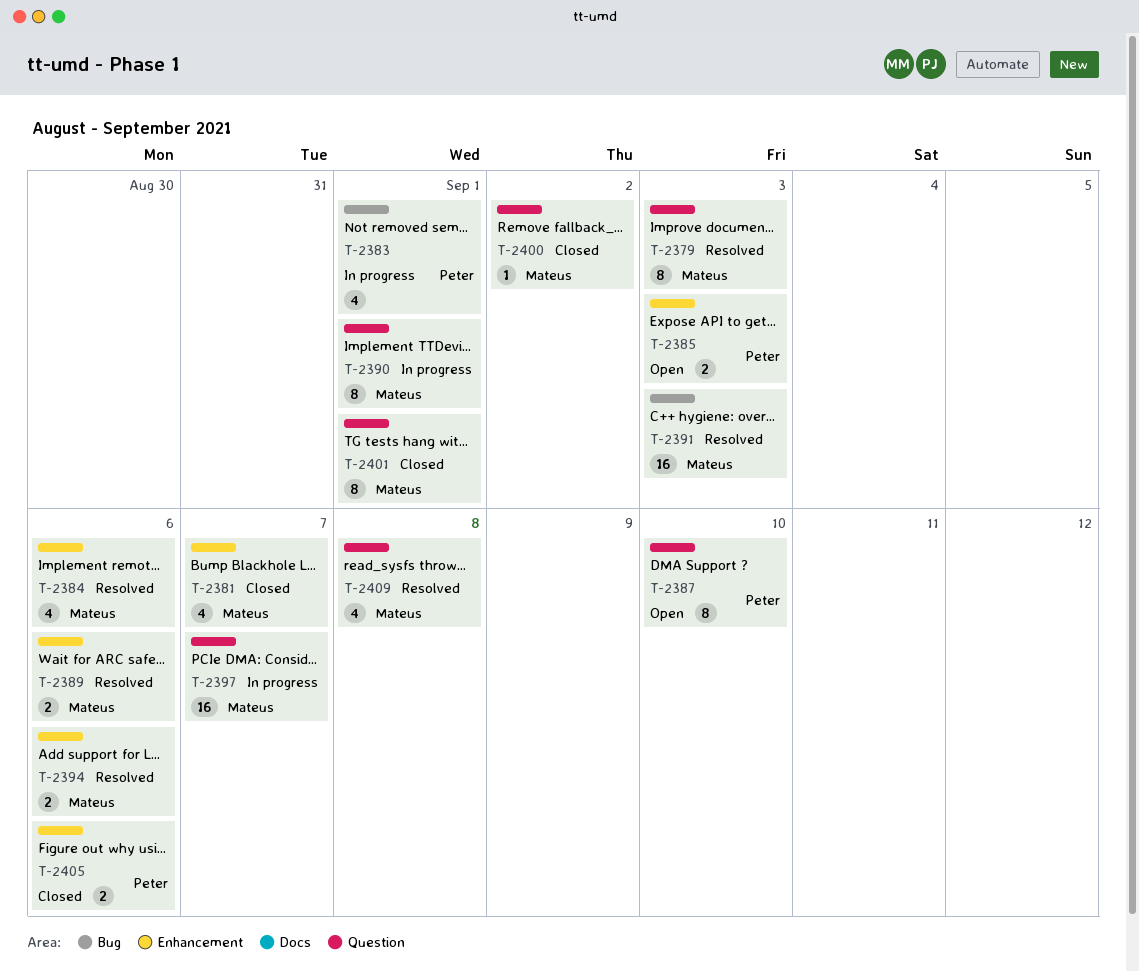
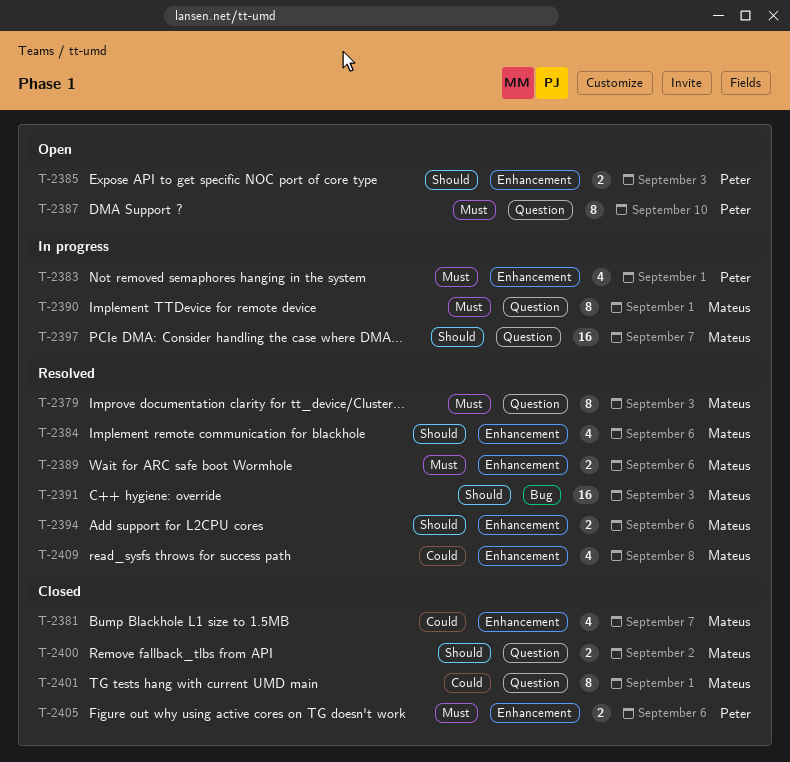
T-2383, label: Bug -> Enhancement
T-2400, estimate: 1 -> 2
T-2409, label: Question -> Enhancement

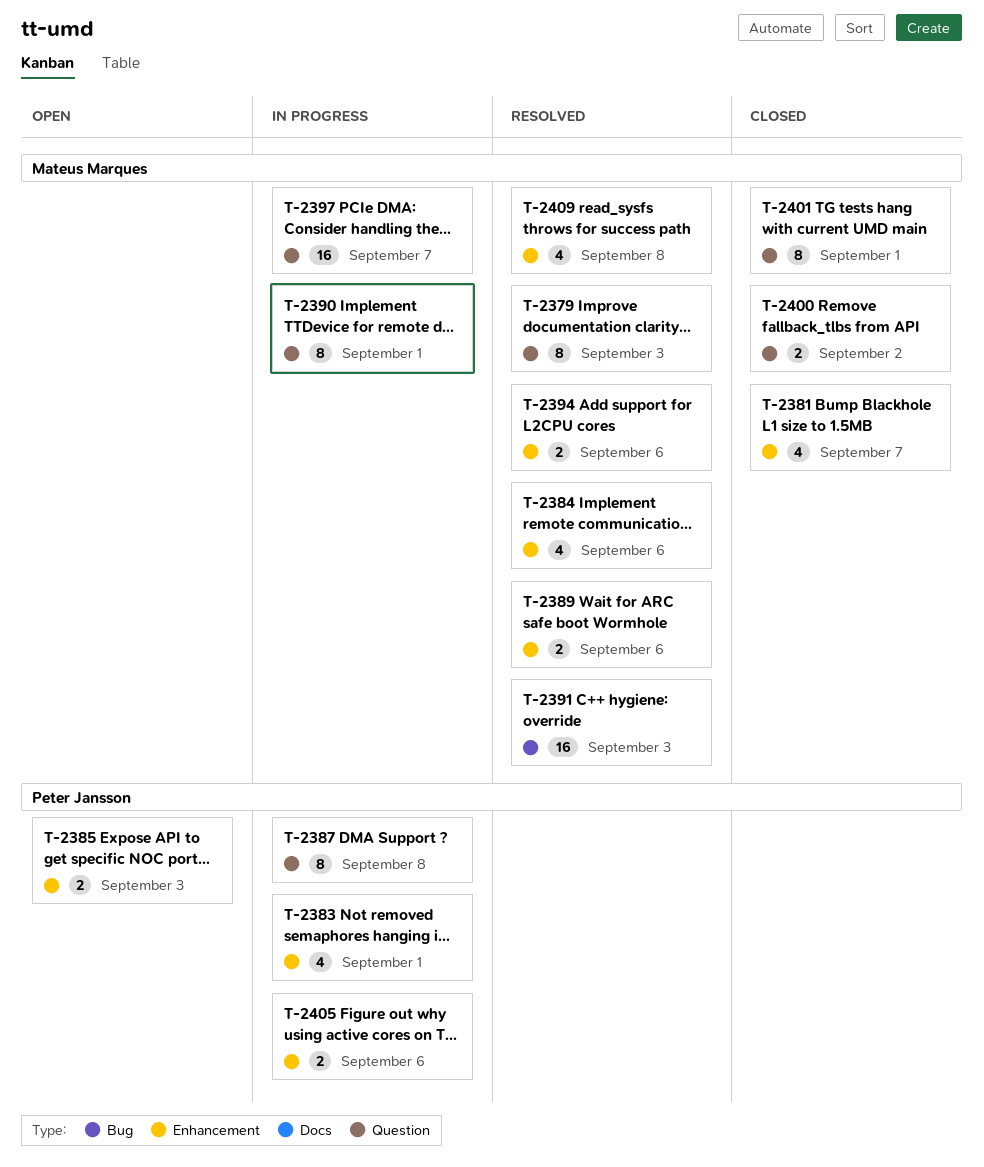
T-2387, status: Open -> In progress
T-2387, due: Sep 10 -> Sep 8
T-2405, status: Closed -> In progress

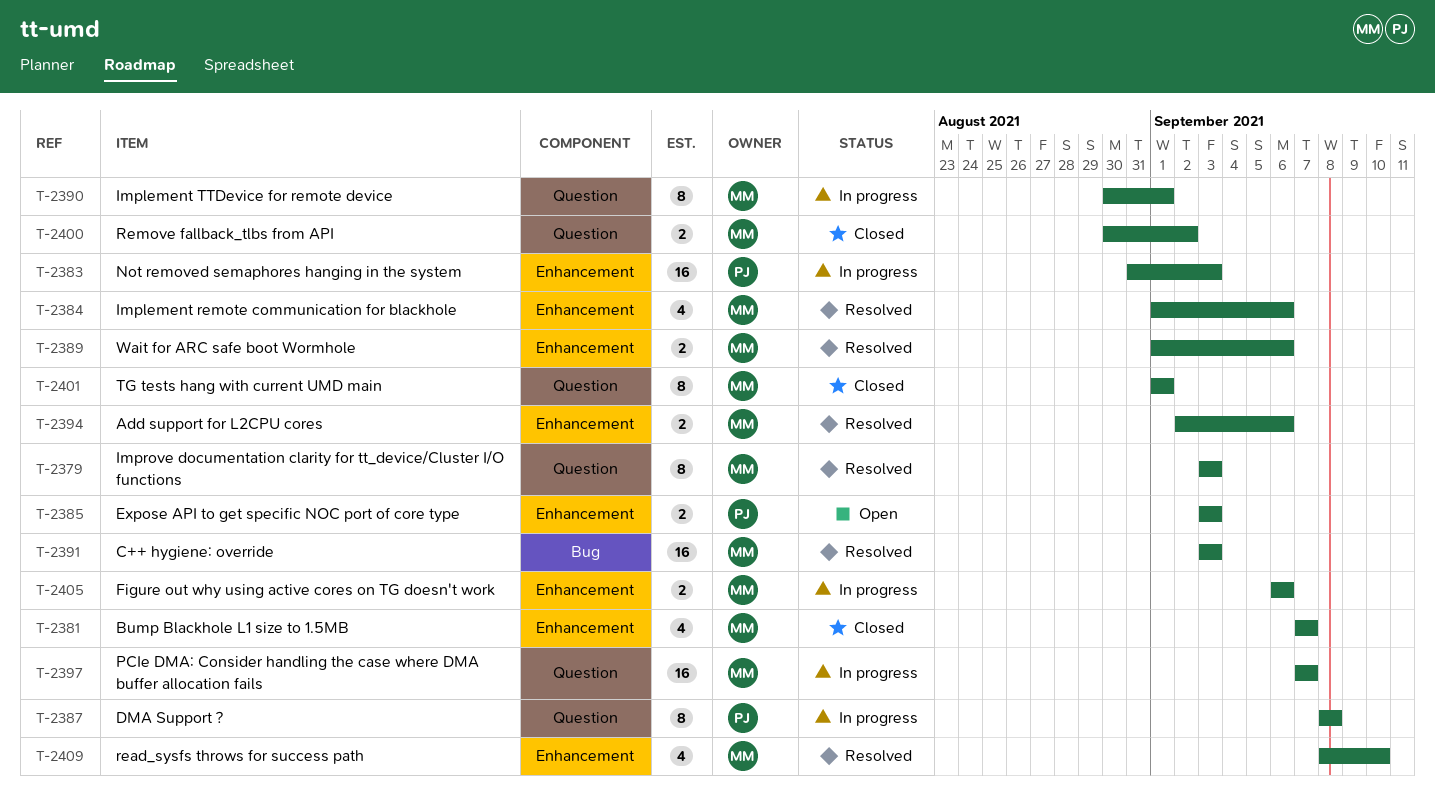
T-2383, estimate: 4 -> 16
T-2383, due: Sep 1 -> Sep 3
T-2405, owner: Peter Jansson -> Mateus Marques
T-2409, due: Sep 8 -> Sep 10

